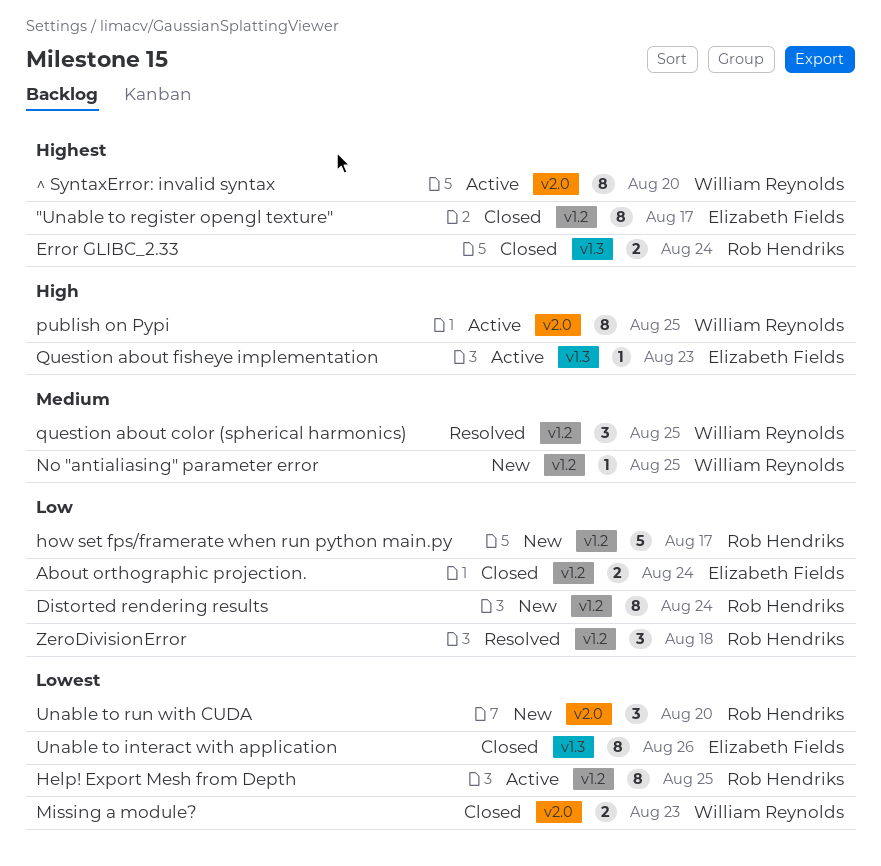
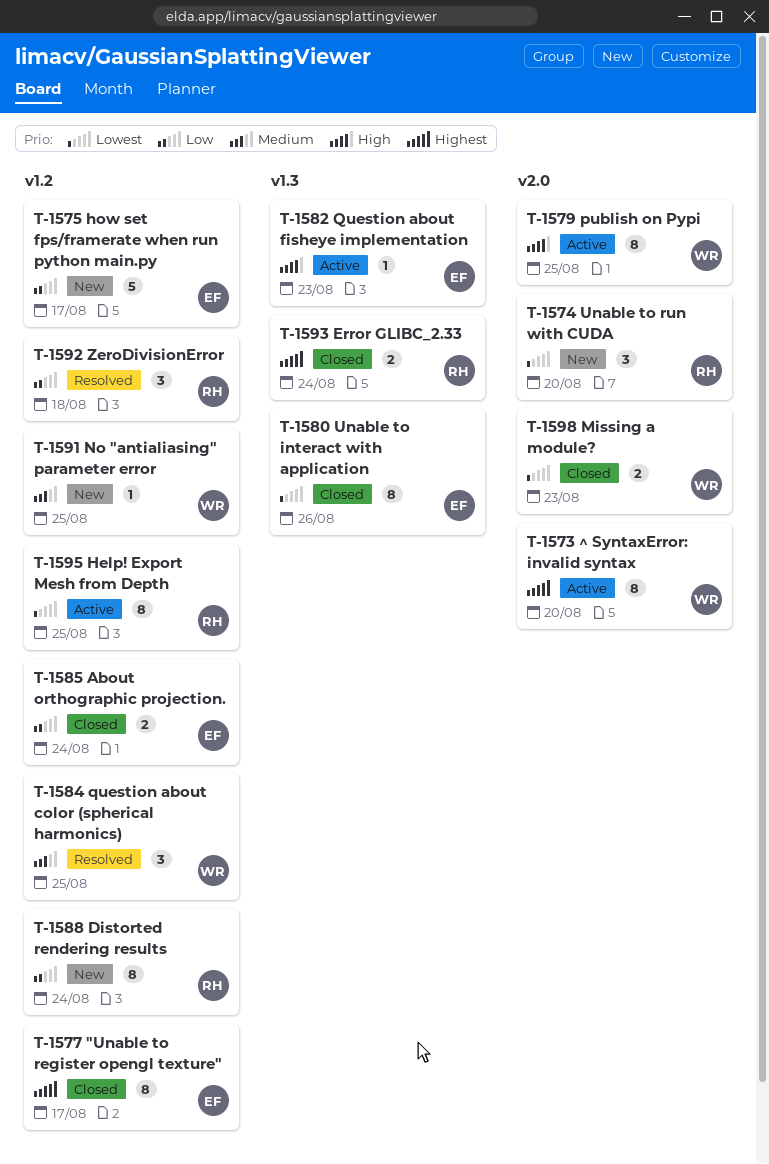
how set fps/framerate when run python main.py, owner: Rob Hendriks -> Elizabeth Fields

